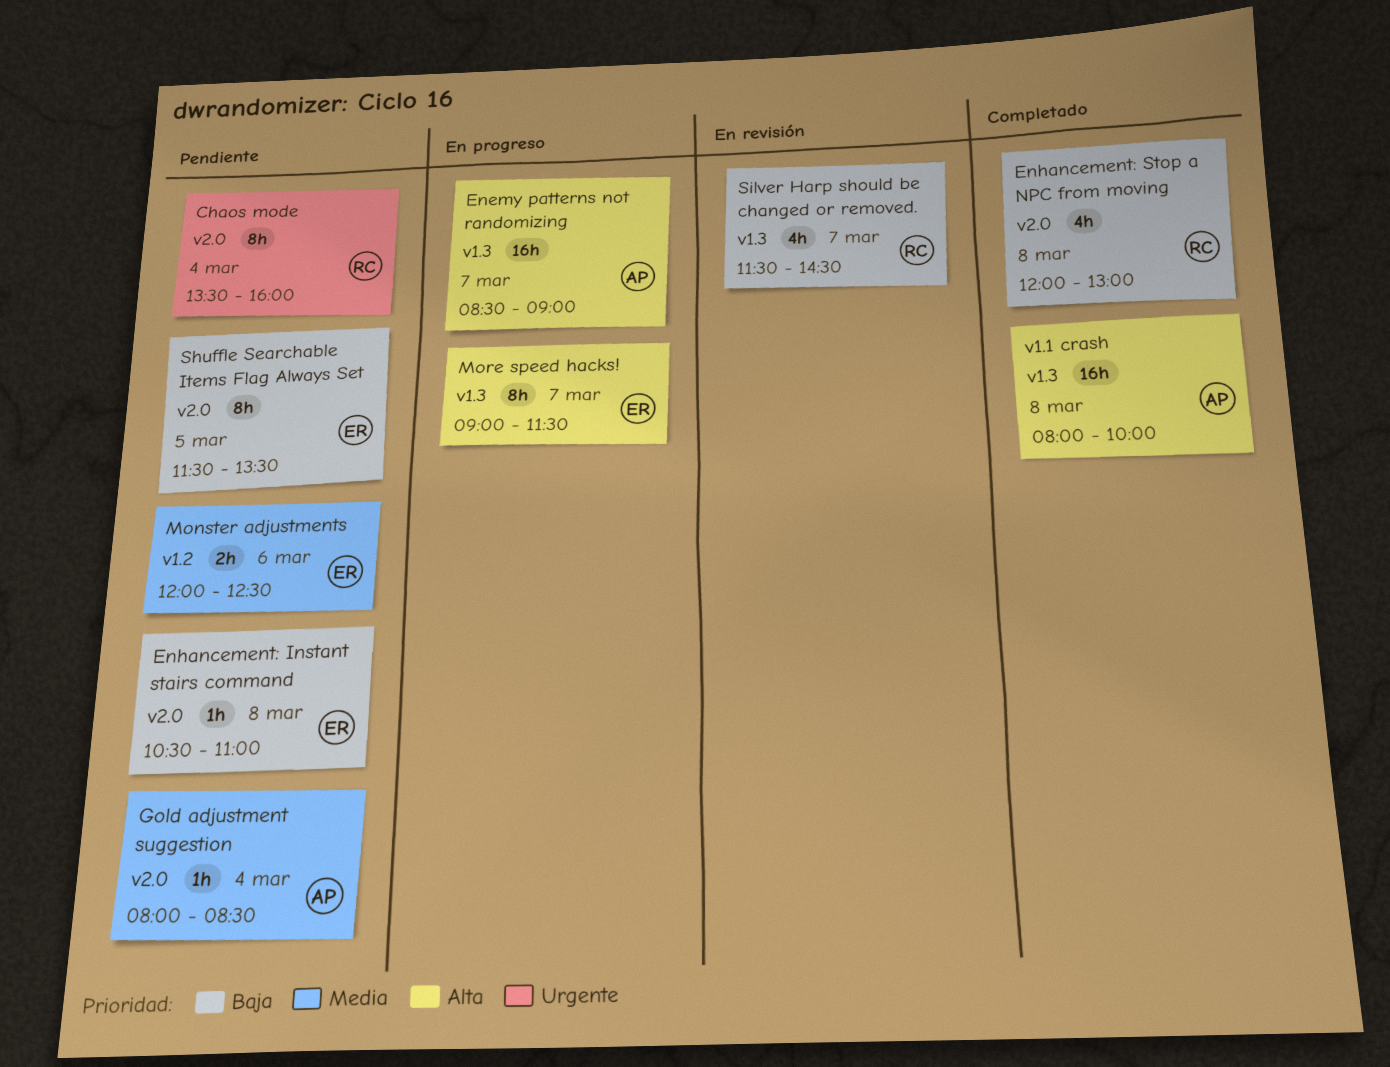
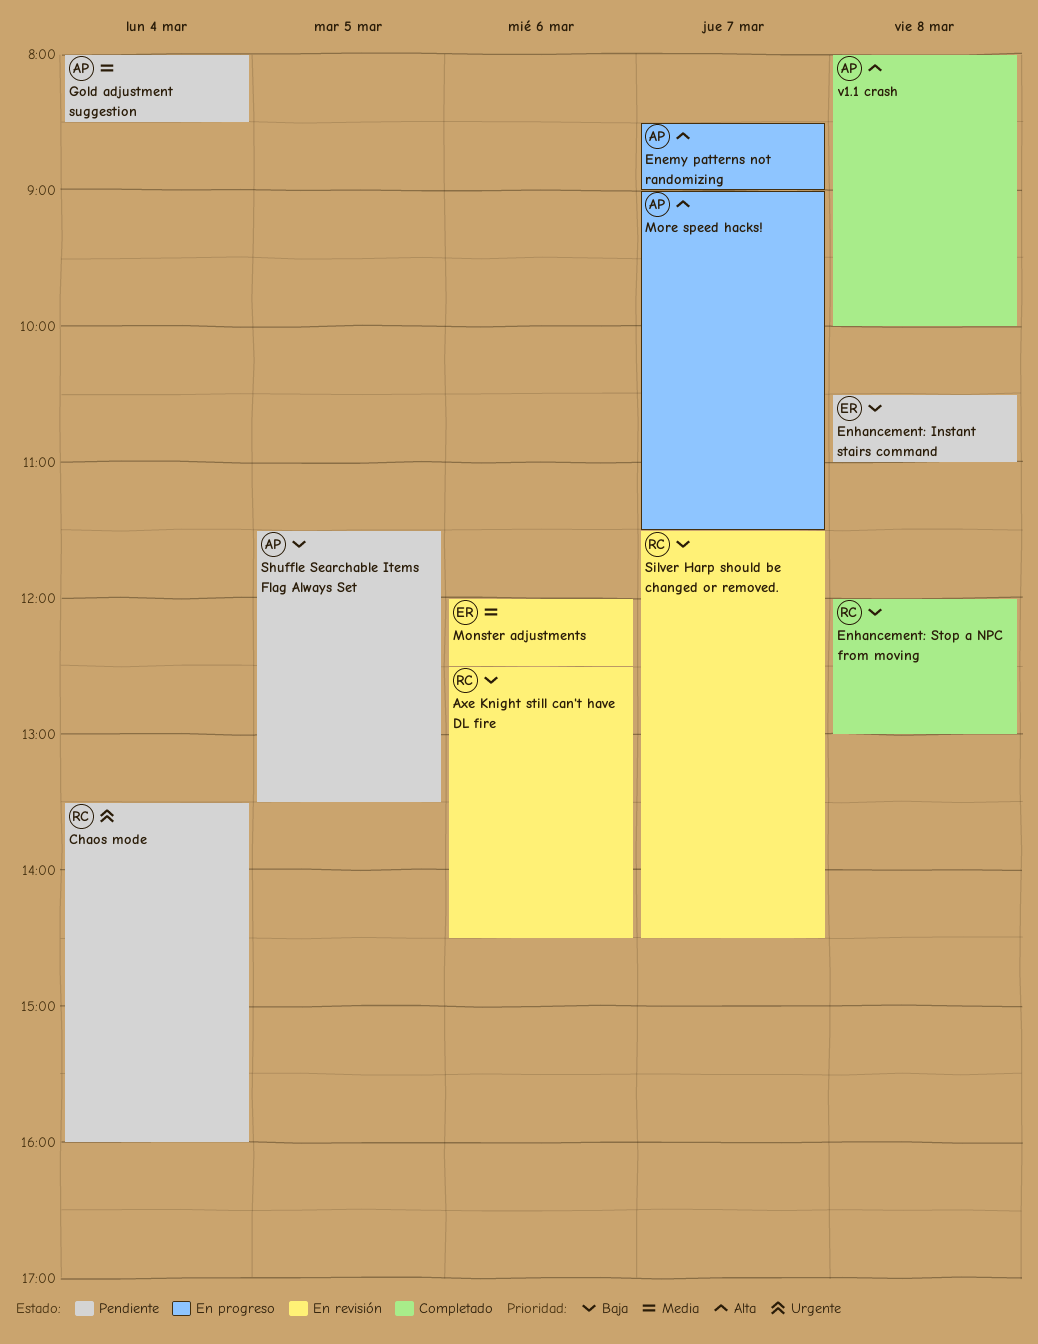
Axe Knight still can't have DL fire: none -> present
Monster adjustments, status: Pendiente -> En revisión
More speed hacks!, owner: ER -> AP
Shuffle Searchable Items Flag Always Set, owner: ER -> AP

